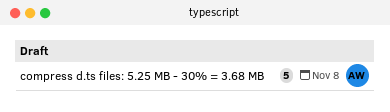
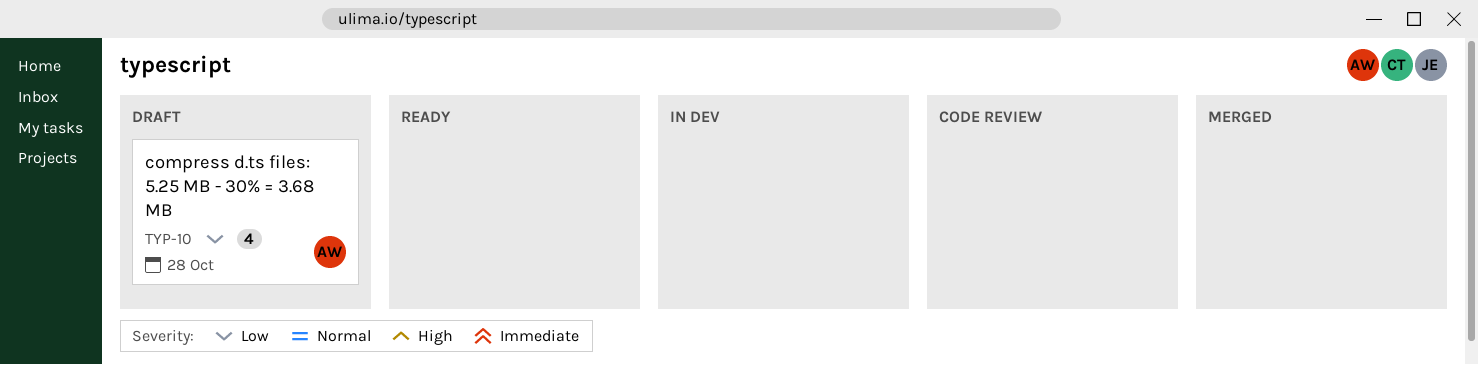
compress d.ts files: 5.25 MB - 30% = 3.68 MB, estimate: 5 -> 4
compress d.ts files: 5.25 MB - 30% = 3.68 MB, due: Nov 8 -> Oct 28

